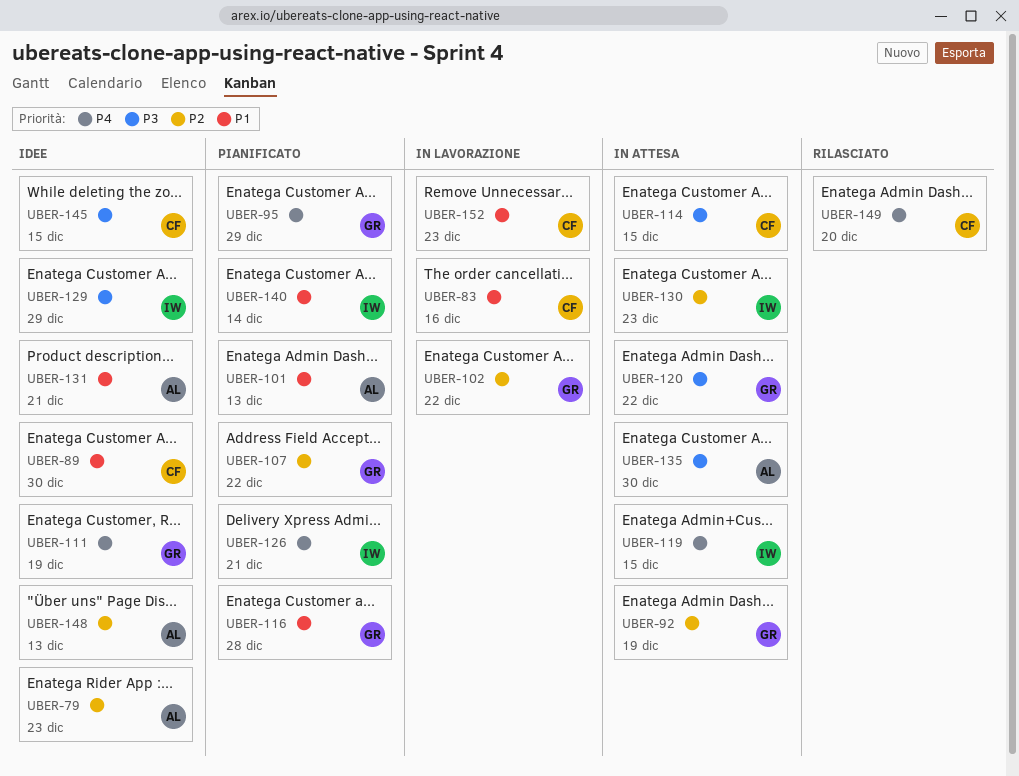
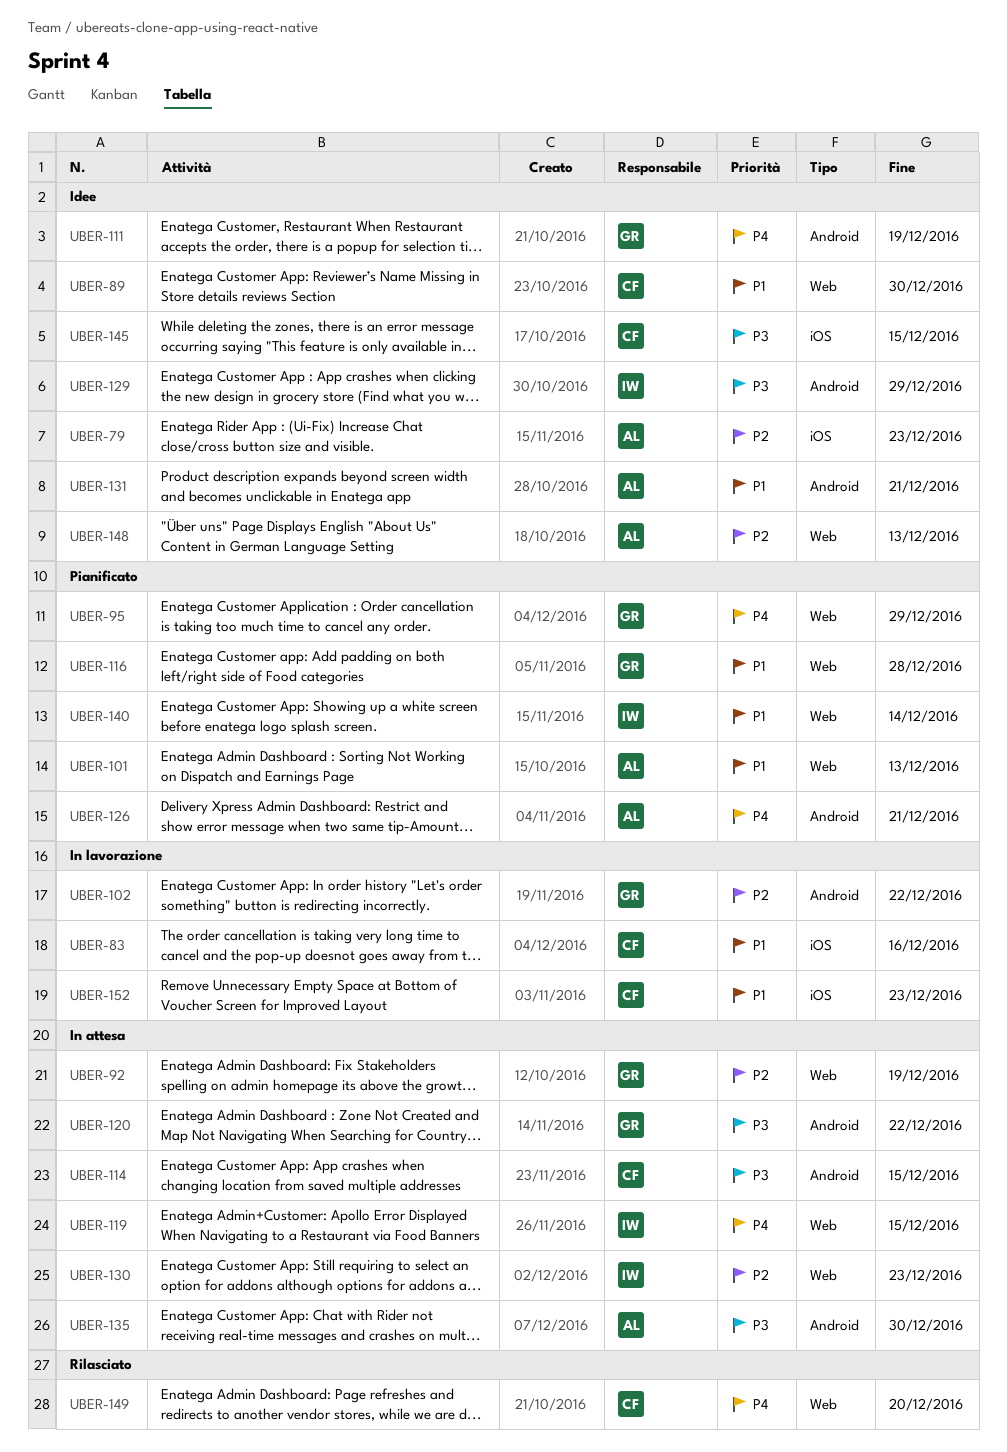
UBER-107: present -> none
UBER-126, owner: IW -> AL

